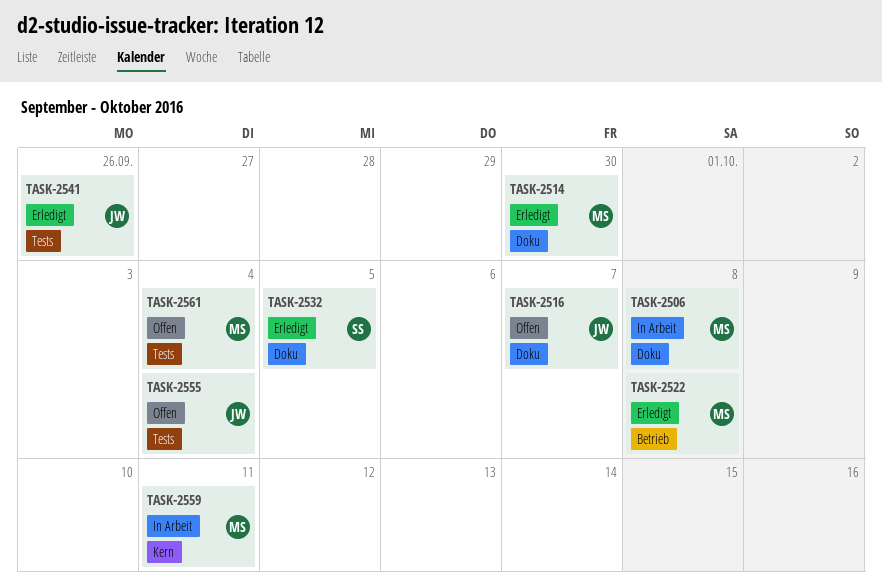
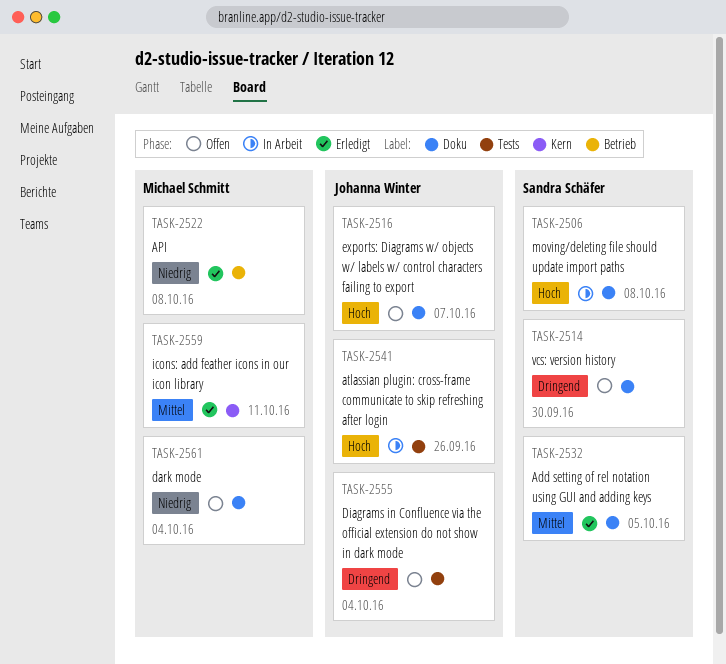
TASK-2506, owner: Michael Schmitt -> Sandra Schäfer
TASK-2514, status: Erledigt -> Offen
TASK-2514, owner: Michael Schmitt -> Sandra Schäfer
TASK-2541, status: Erledigt -> In Arbeit
TASK-2559, status: In Arbeit -> Erledigt
TASK-2561, label: Tests -> Doku

